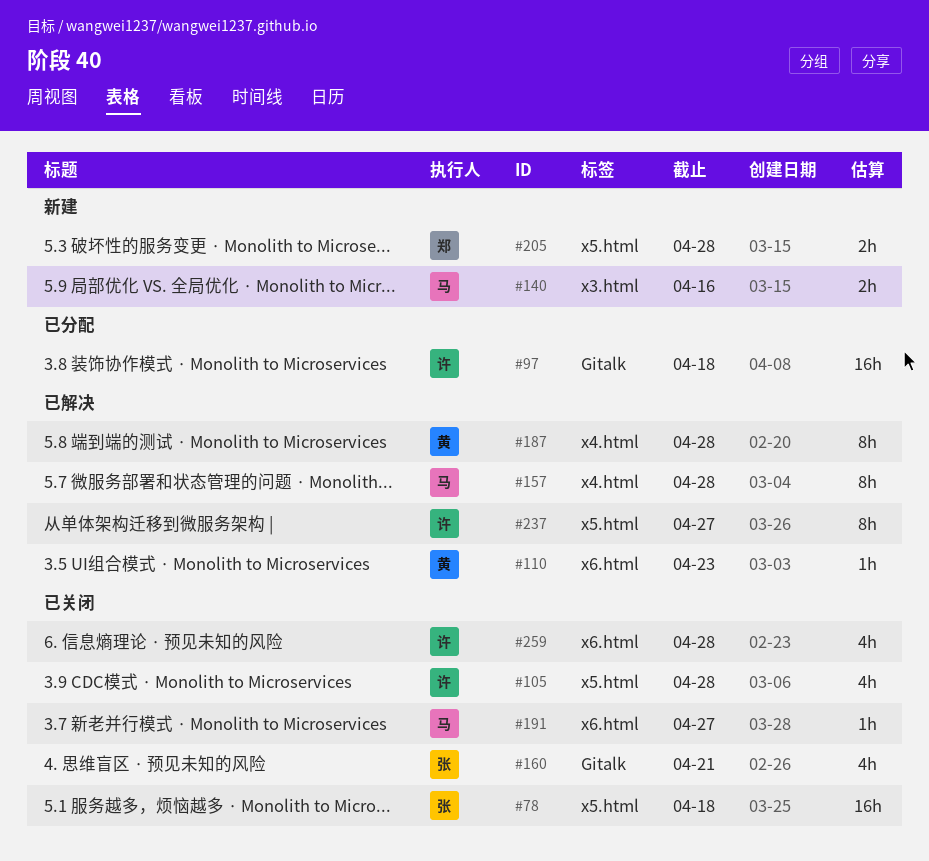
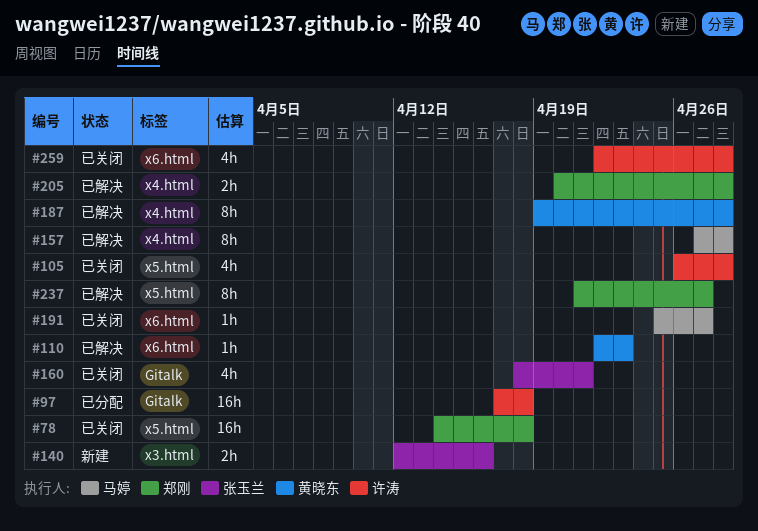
#78, owner: 张玉兰 -> 郑刚
#140, owner: 马婷 -> 张玉兰
#205, status: 新建 -> 已解决
#205, label: x5.html -> x4.html
#237, owner: 许涛 -> 郑刚

